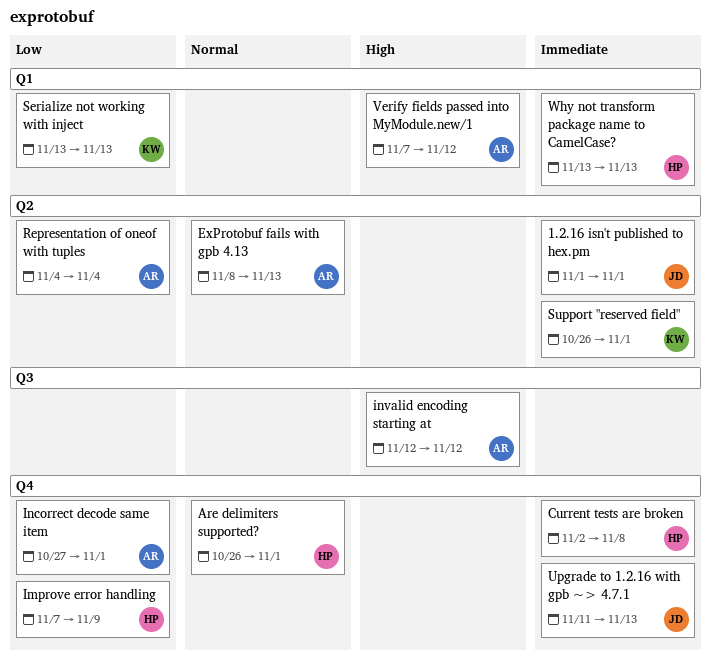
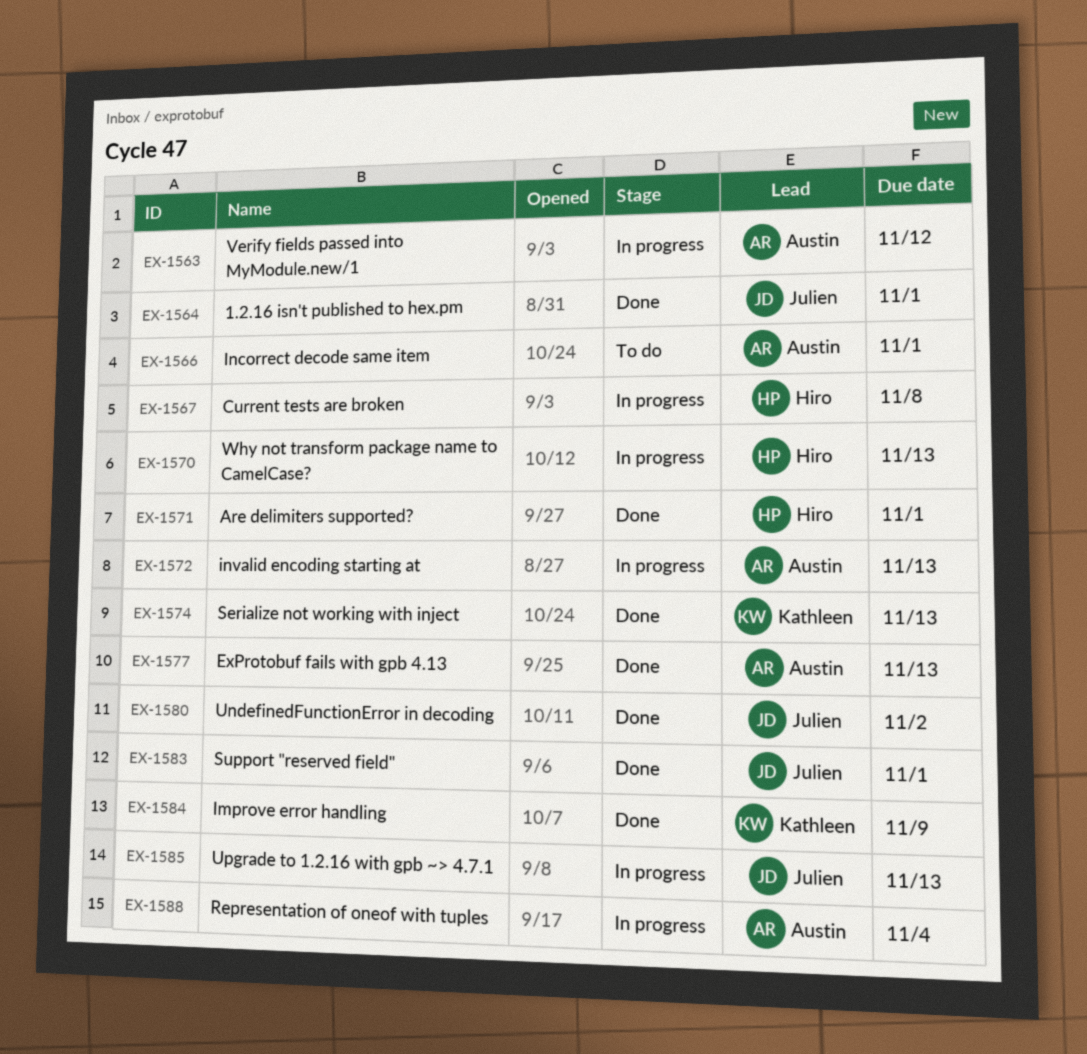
Improve error handling, owner: Hiro -> Kathleen
invalid encoding starting at, due: Nov 12 -> Nov 13
Support "reserved field", owner: Kathleen -> Julien
UndefinedFunctionError in decoding: none -> present

